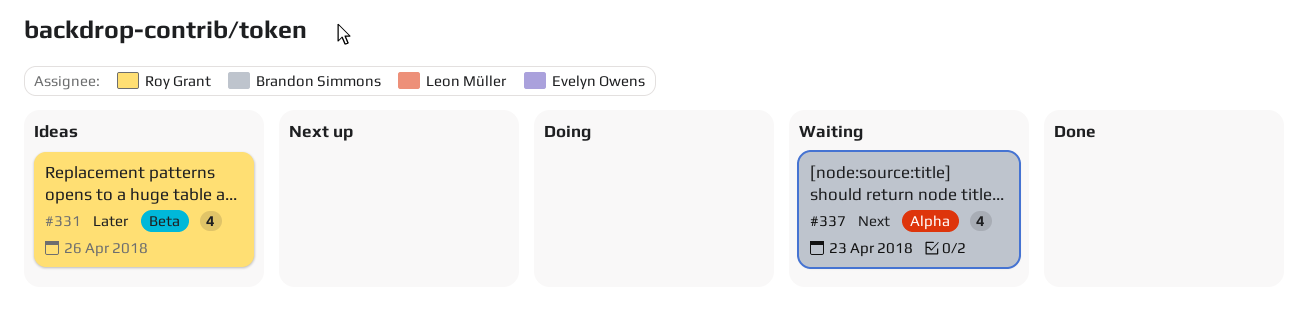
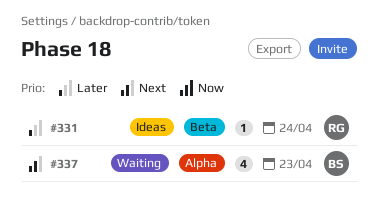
#331, estimate: 4 -> 1
#331, due: Apr 26 -> Apr 24

